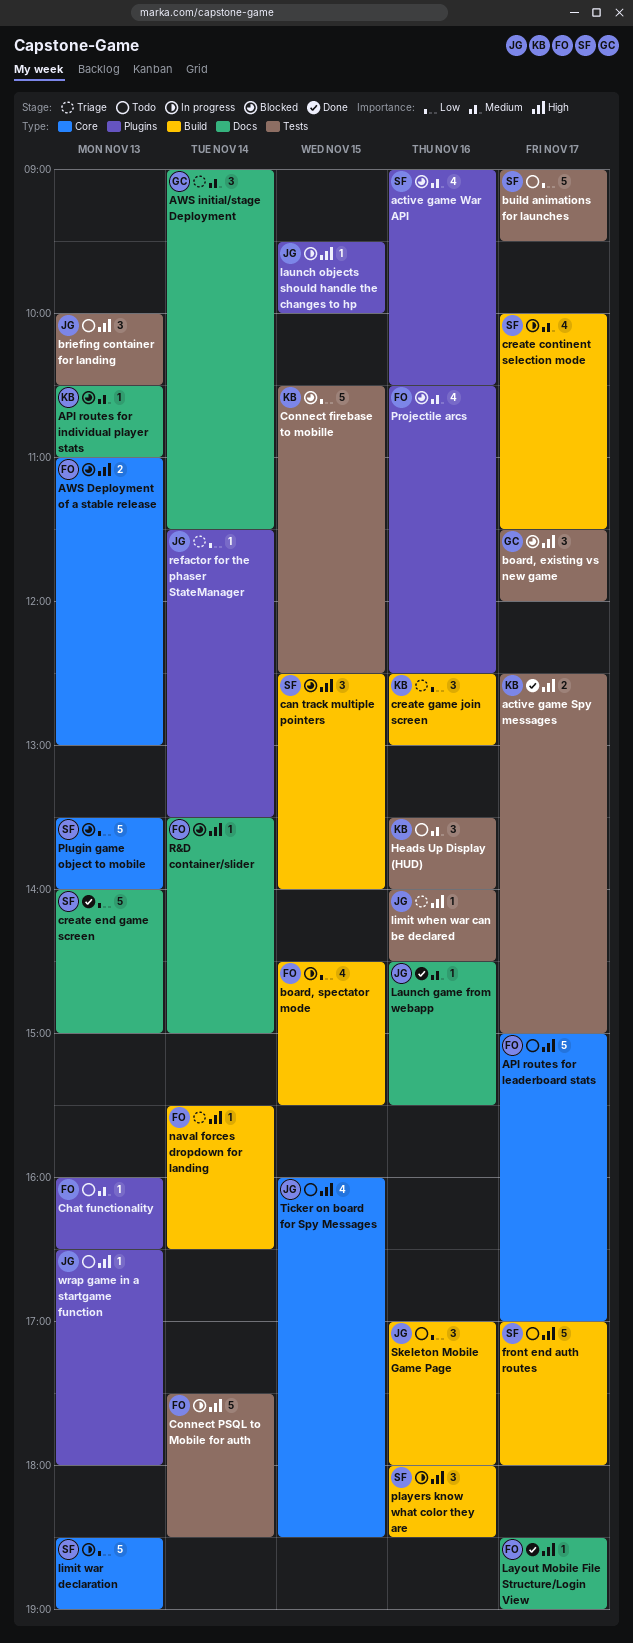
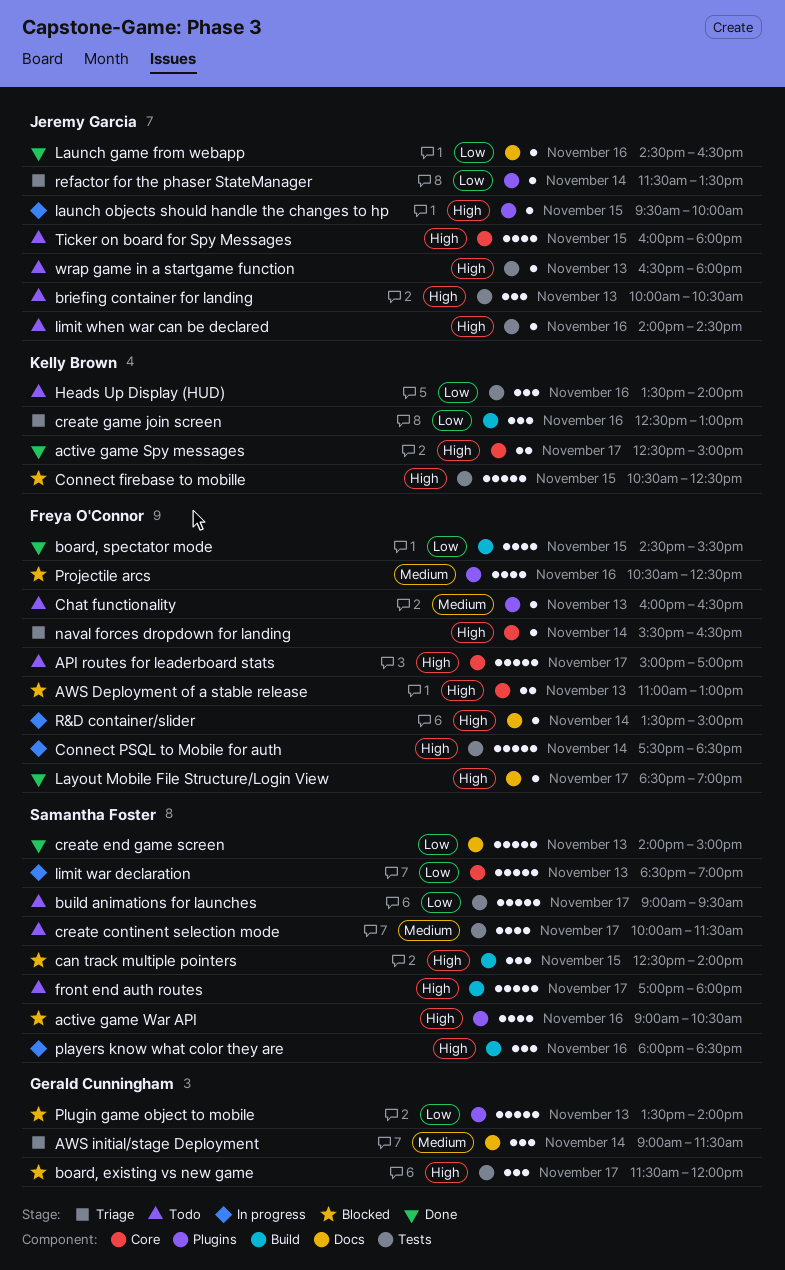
active game Spy messages, label: Tests -> Core
active game War API, priority: Medium -> High
API routes for individual player stats: present -> none
board, spectator mode, status: In progress -> Done
Connect firebase to mobille, priority: Low -> High
create continent selection mode, status: In progress -> Todo
create continent selection mode, label: Build -> Tests
Heads Up Display (HUD), priority: Medium -> Low
Launch game from webapp, priority: Medium -> Low
Launch game from webapp, ends: 15:30 -> 16:30
limit when war can be declared, status: Triage -> Todo
naval forces dropdown for landing, label: Build -> Core
Plugin game object to mobile, owner: Samantha Foster -> Gerald Cunningham
Plugin game object to mobile, label: Core -> Plugins
R&D container/slider, status: Blocked -> In progress
Skeleton Mobile Game Page: present -> none
Ticker on board for Spy Messages, ends: 18:30 -> 18:00
wrap game in a startgame function, label: Plugins -> Tests

